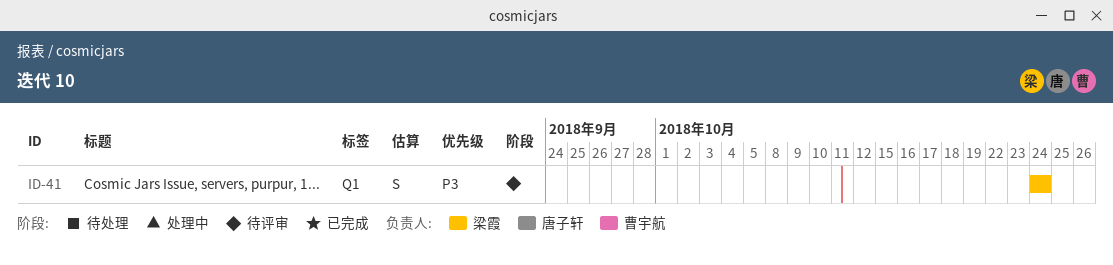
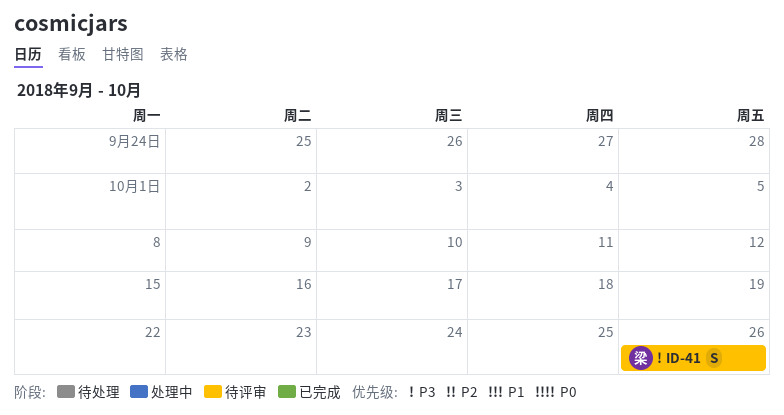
ID-41, start: Oct 24 -> Oct 26
ID-41, due: Oct 24 -> Oct 26

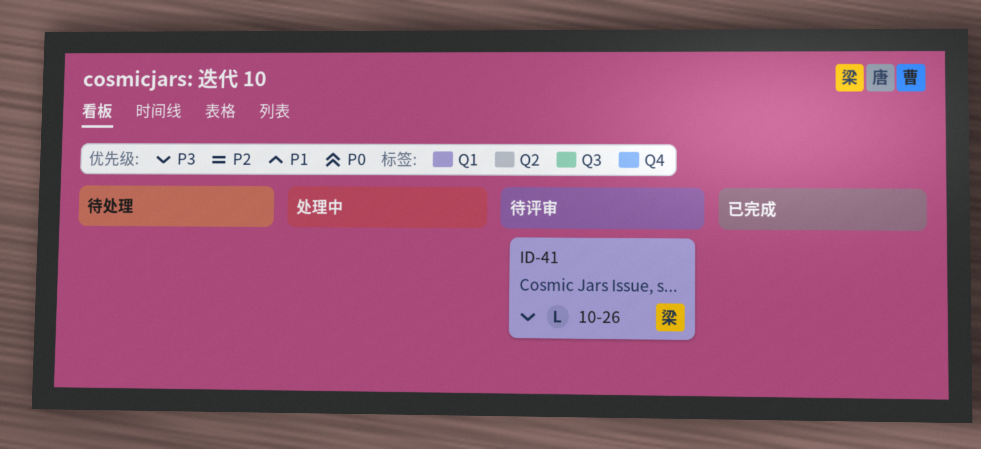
ID-41, estimate: S -> L

